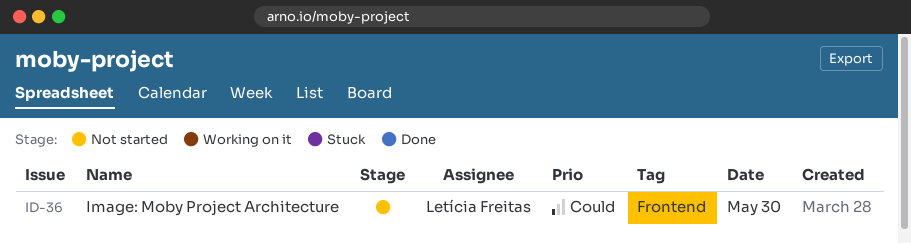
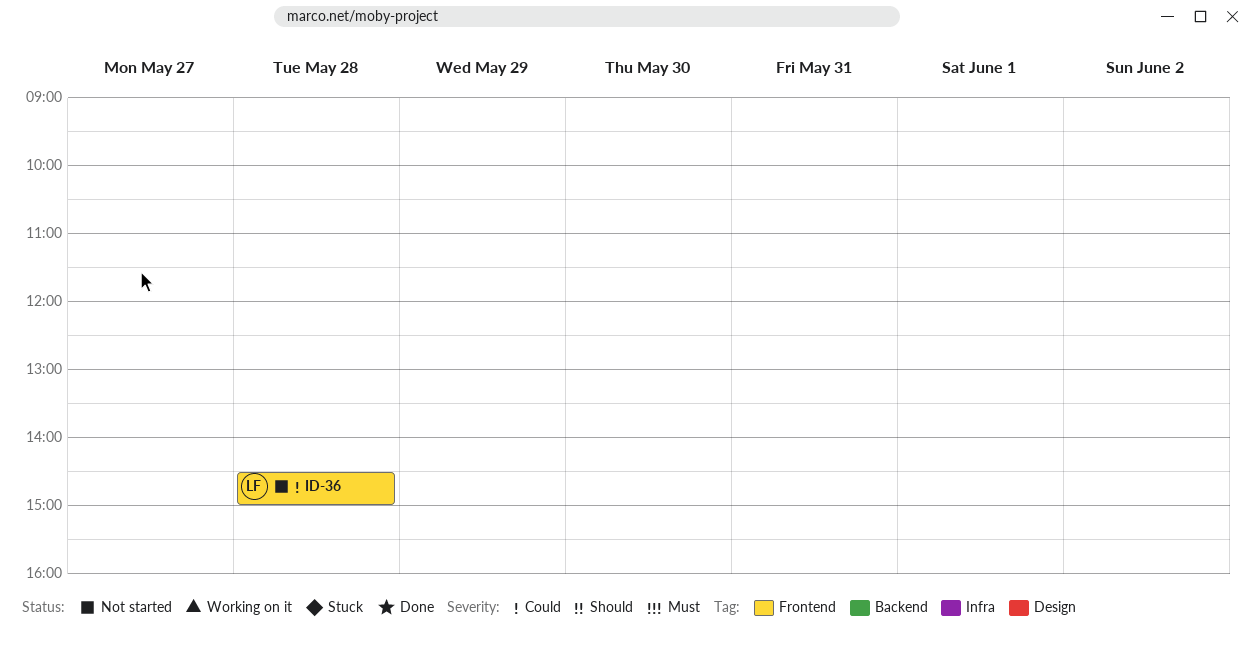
ID-36, day: May 30 -> May 28

